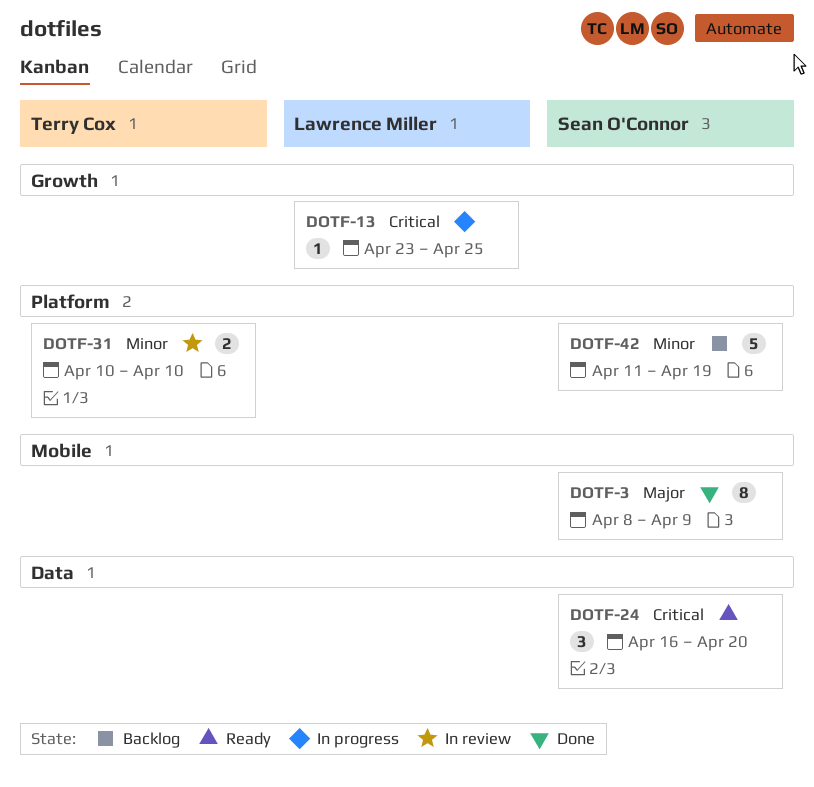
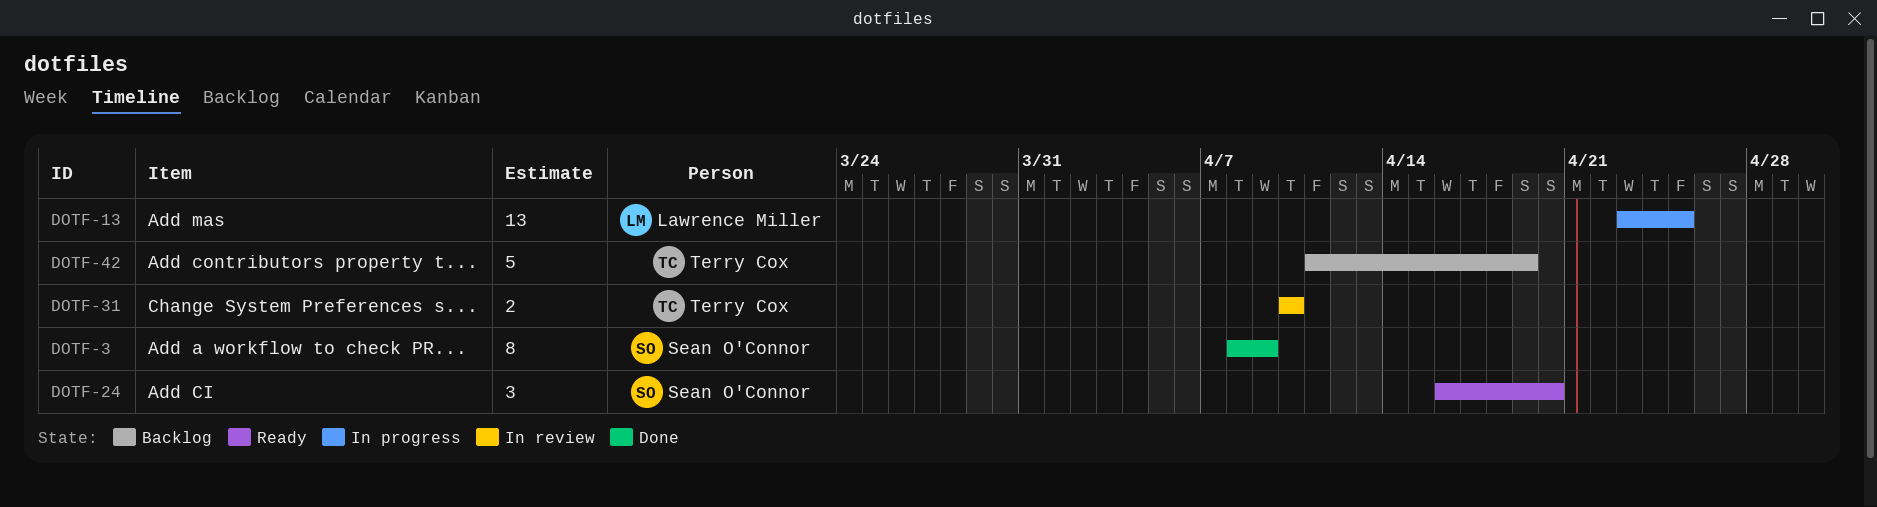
DOTF-13, estimate: 1 -> 13
DOTF-42, owner: Sean O'Connor -> Terry Cox

